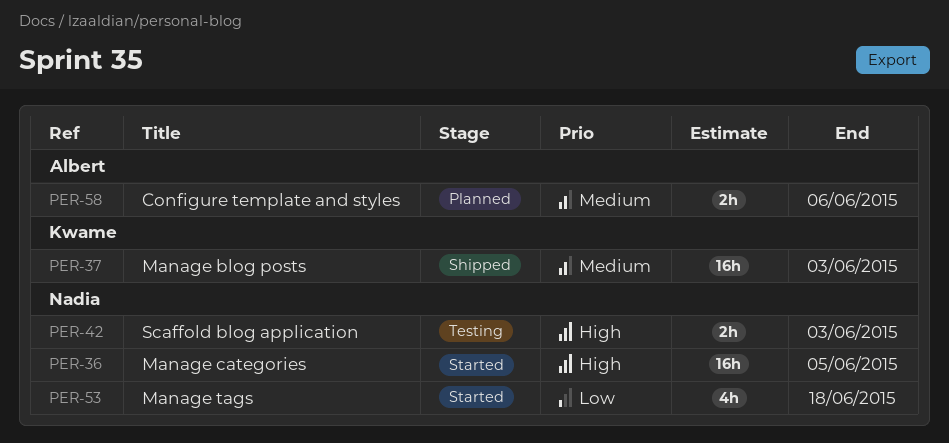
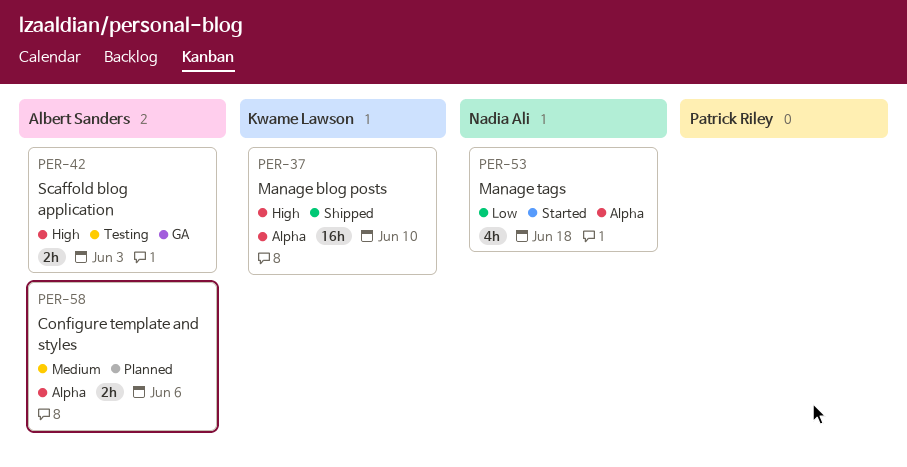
PER-36: present -> none
PER-37, priority: Medium -> High
PER-37, due: Jun 3 -> Jun 10
PER-42, owner: Nadia Ali -> Albert Sanders

